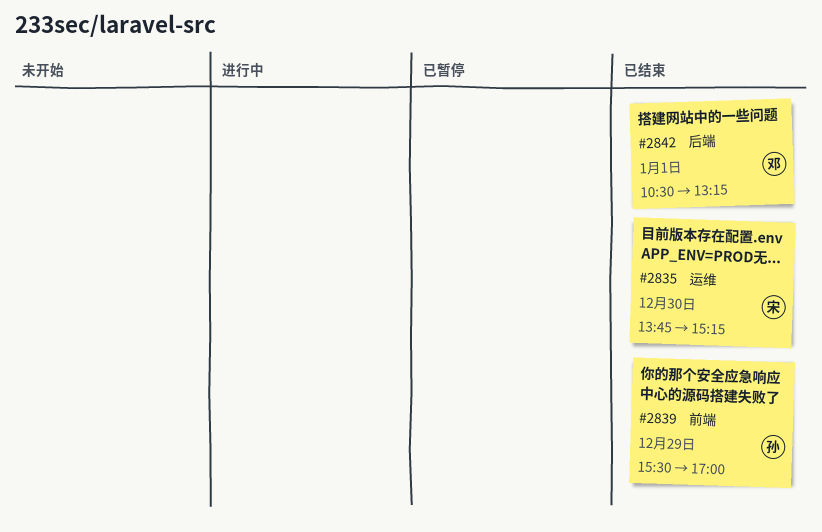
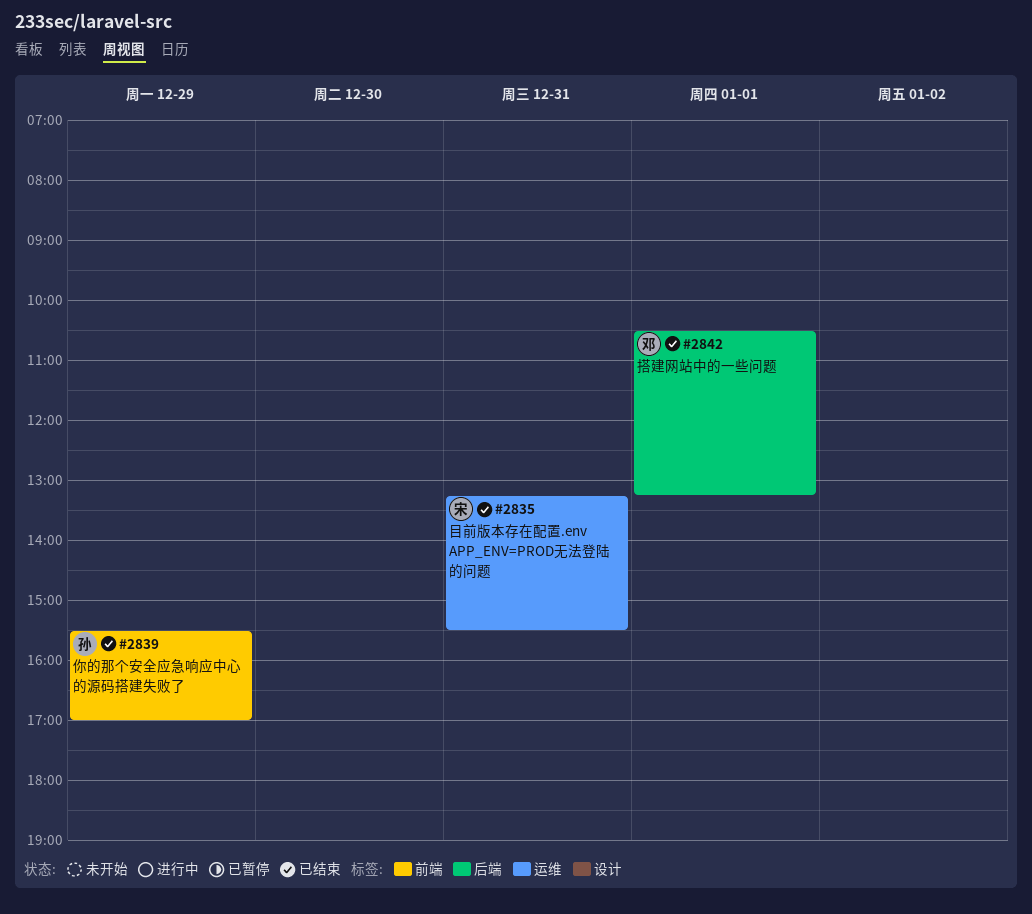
#2835, day: Dec 30 -> Dec 31
#2835, begins: 13:45 -> 13:15
#2835, ends: 15:15 -> 15:30

